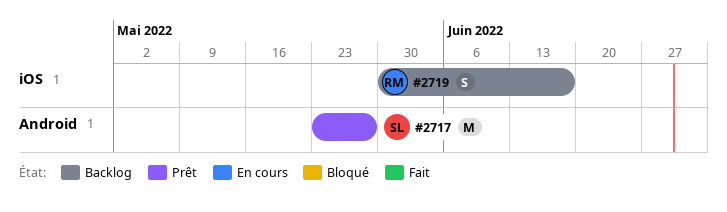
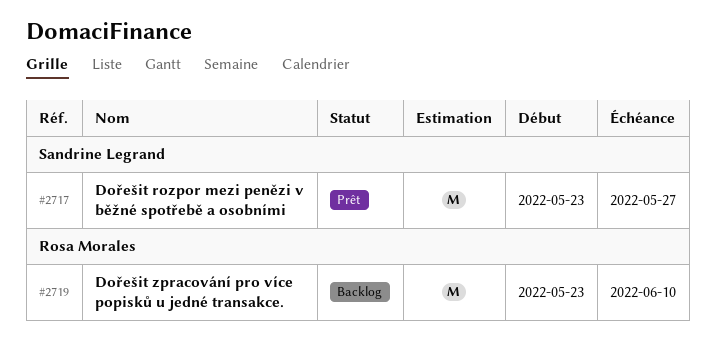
#2719, estimate: S -> M
#2719, start: May 30 -> May 23
#2719, due: Jun 17 -> Jun 10

